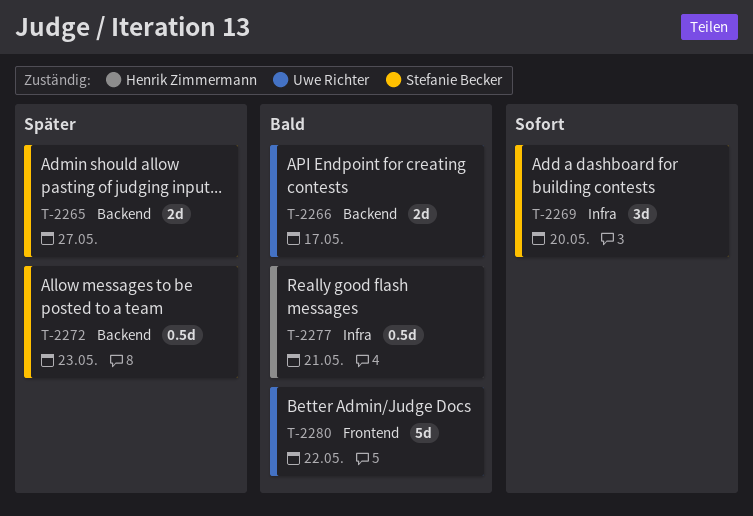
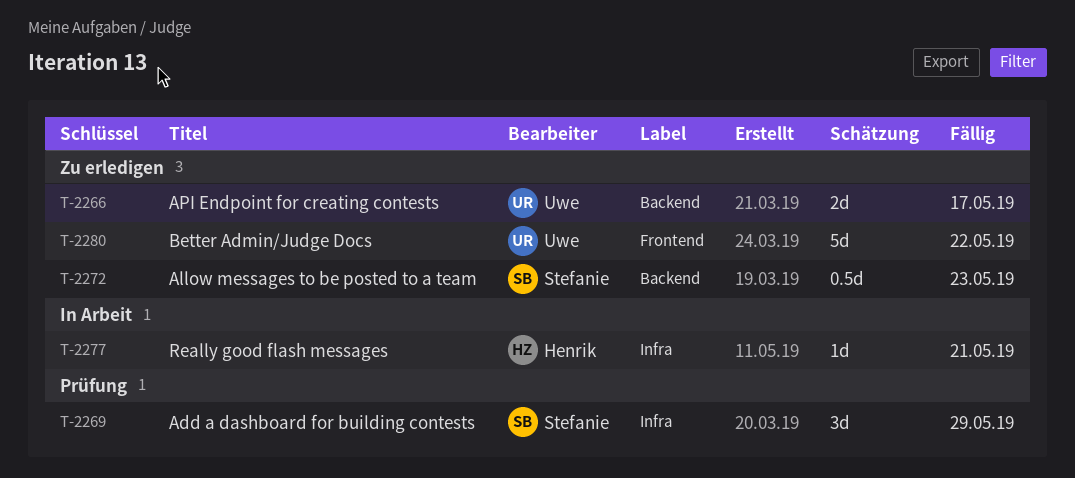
T-2265: present -> none
T-2269, due: May 20 -> May 29
T-2277, estimate: 0.5d -> 1d

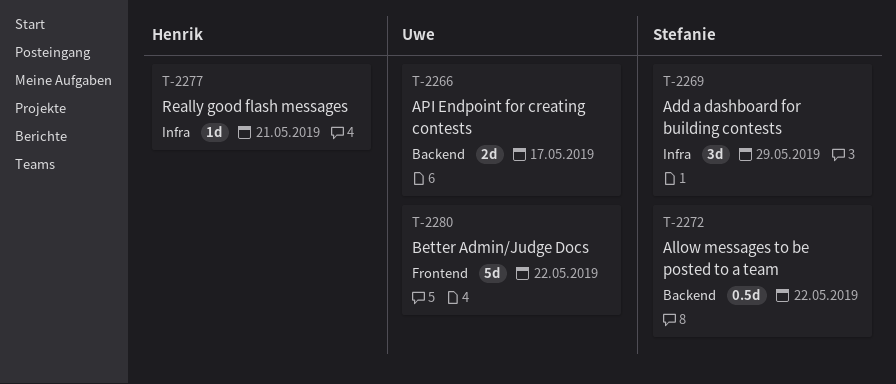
T-2272, due: May 23 -> May 22

